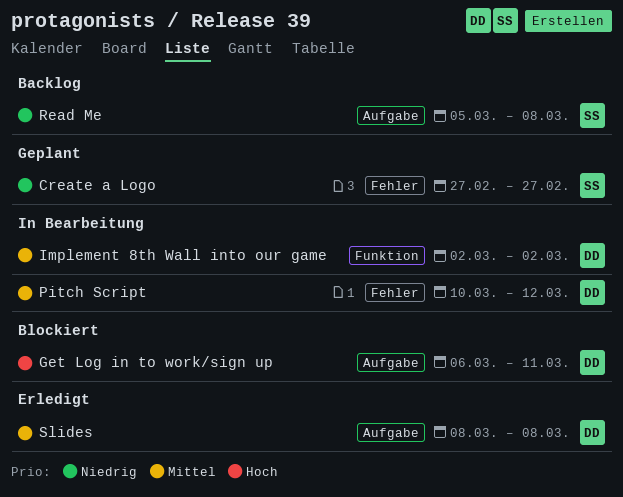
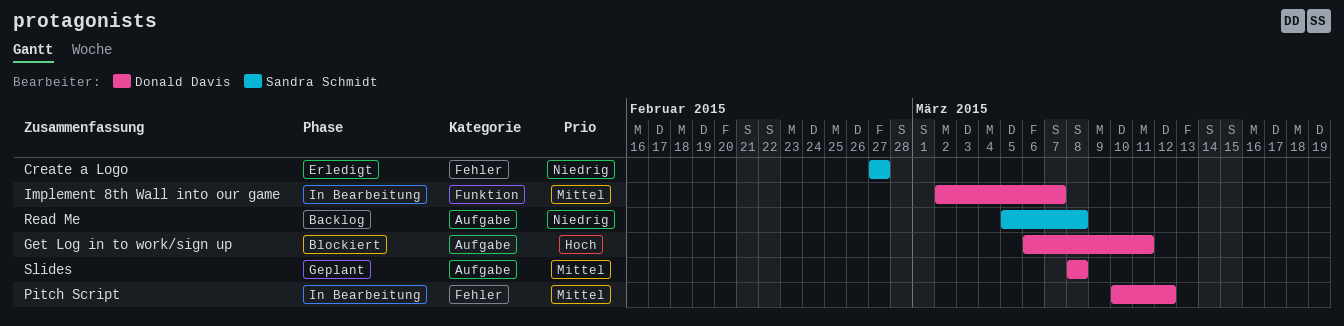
Create a Logo, status: Geplant -> Erledigt
Implement 8th Wall into our game, due: Mar 2 -> Mar 7
Slides, status: Erledigt -> Geplant

